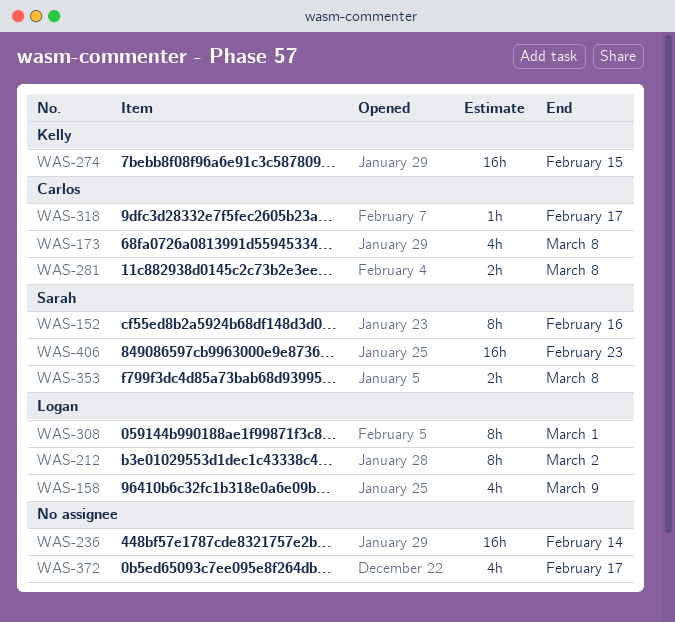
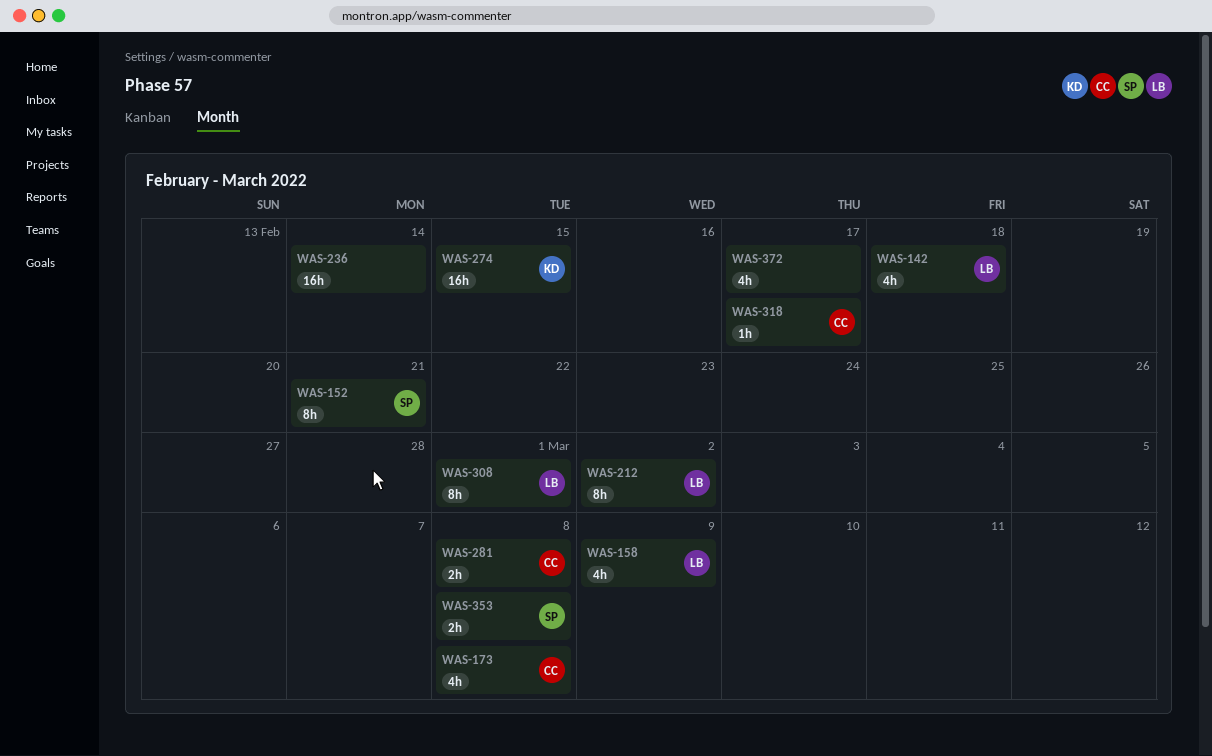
WAS-142: none -> present
WAS-152, due: Feb 16 -> Feb 21
WAS-406: present -> none

